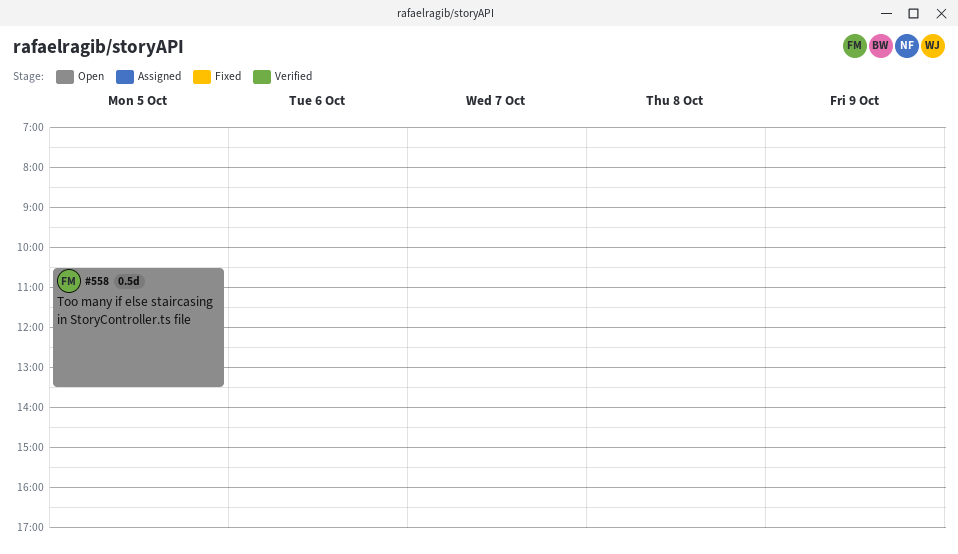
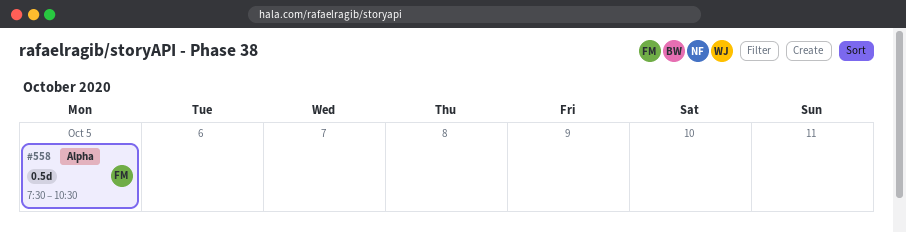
#558, begins: 10:30 -> 07:30
#558, ends: 13:30 -> 10:30

